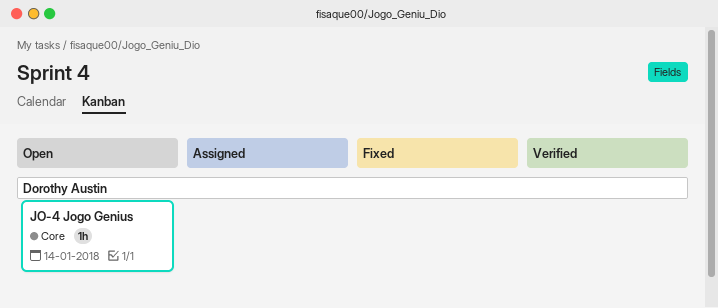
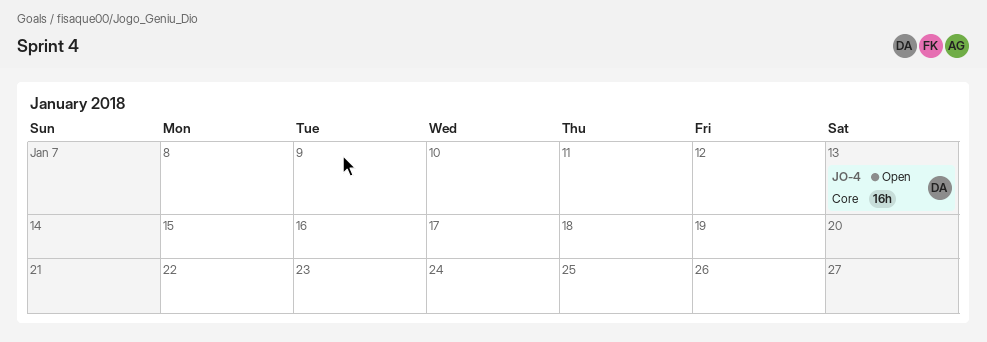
JO-4, estimate: 1h -> 16h
JO-4, due: Jan 14 -> Jan 13

